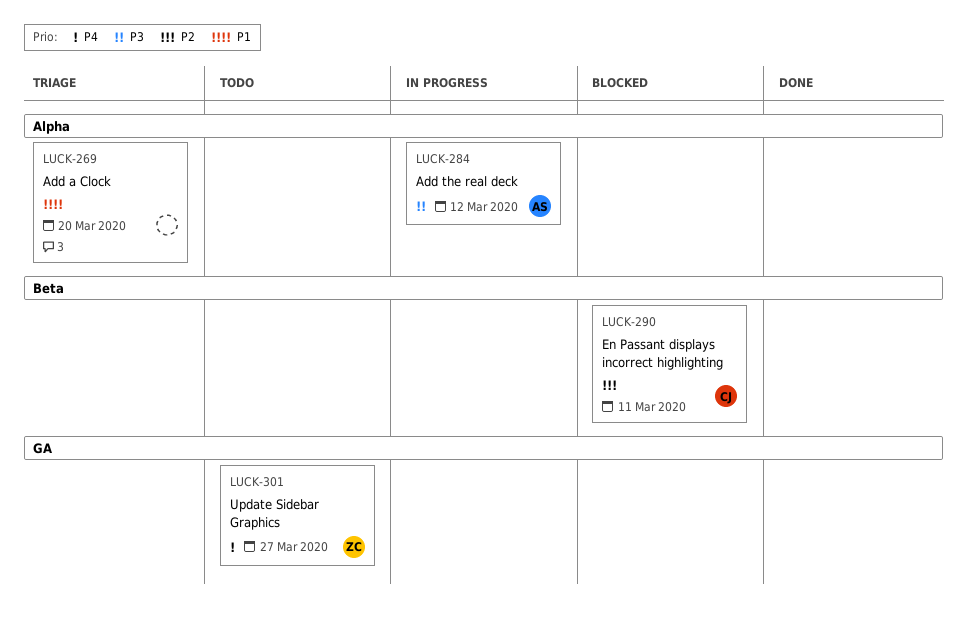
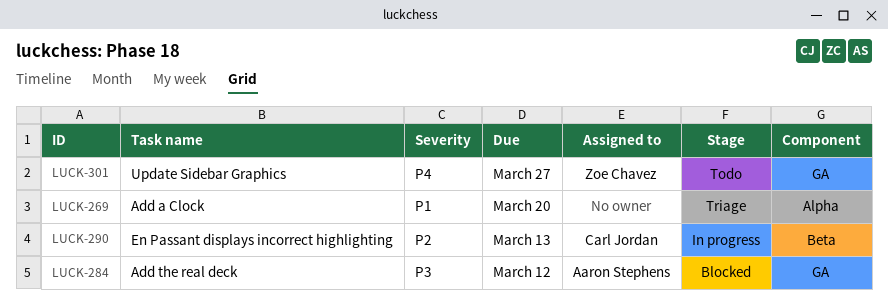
LUCK-284, status: In progress -> Blocked
LUCK-284, label: Alpha -> GA
LUCK-290, status: Blocked -> In progress
LUCK-290, due: Mar 11 -> Mar 13

